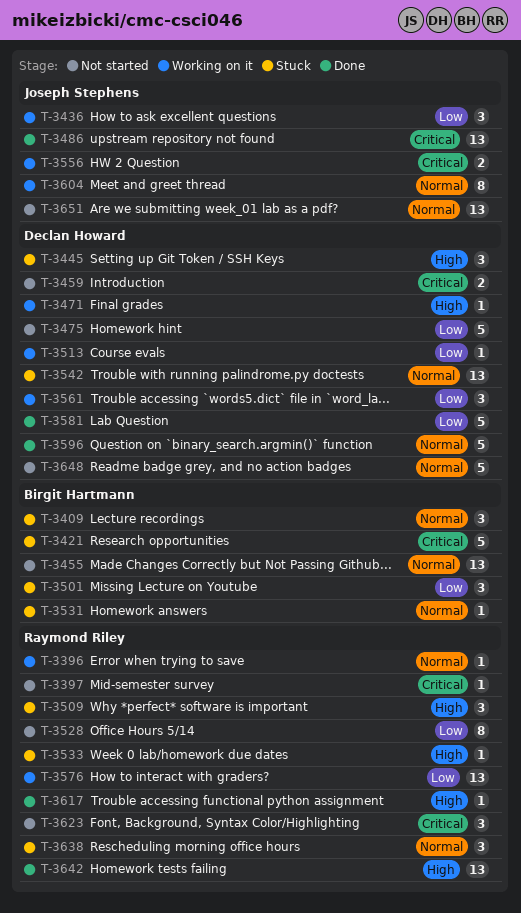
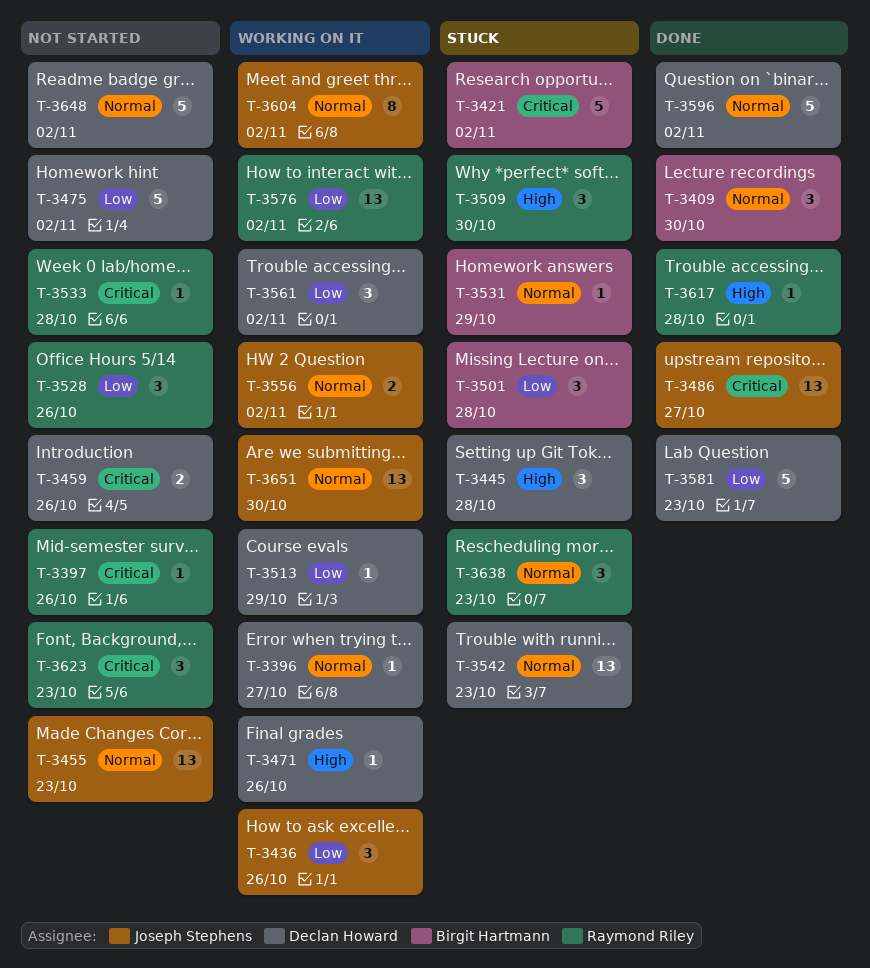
T-3396, owner: Raymond Riley -> Declan Howard
T-3409, status: Stuck -> Done
T-3455, owner: Birgit Hartmann -> Joseph Stephens
T-3528, estimate: 8 -> 3
T-3533, status: Stuck -> Not started
T-3533, priority: High -> Critical
T-3556, priority: Critical -> Normal
T-3642: present -> none
T-3651, status: Not started -> Working on it

